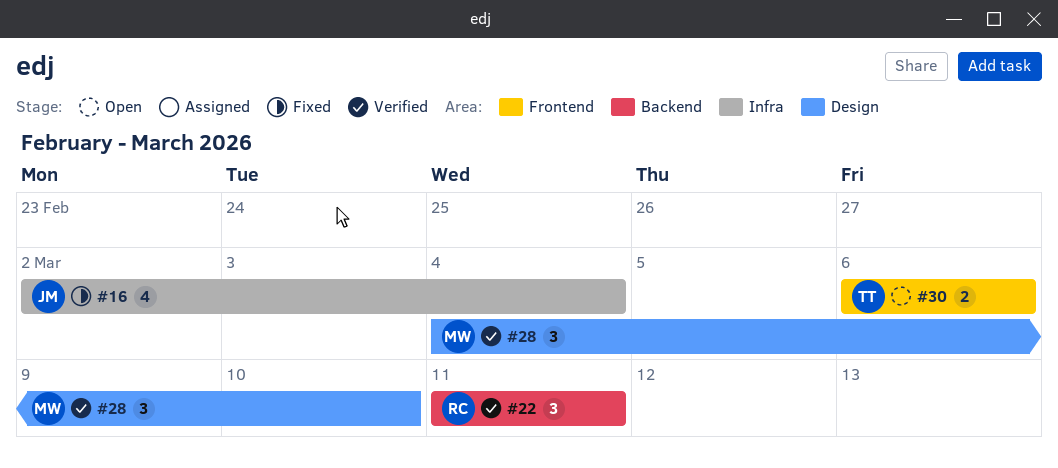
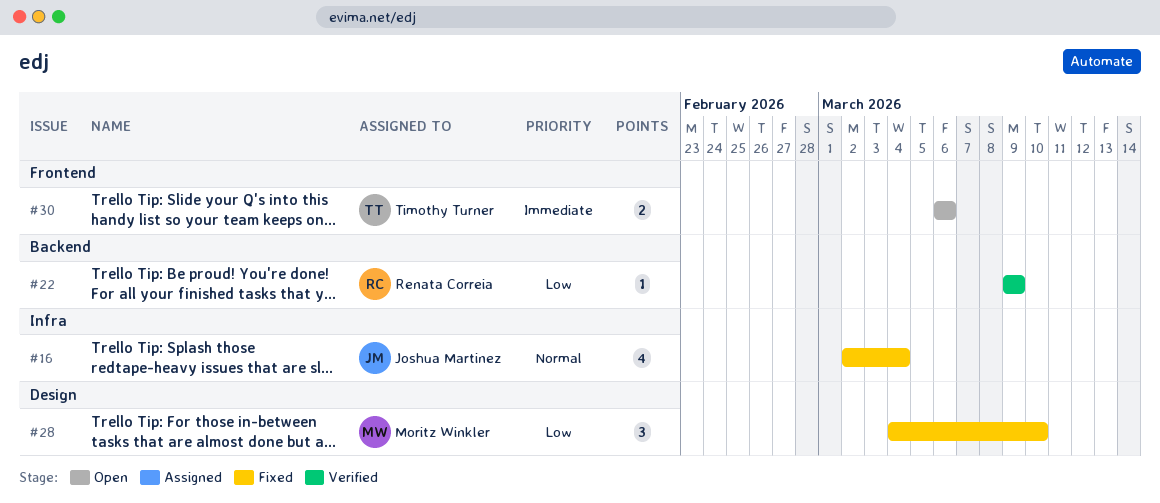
#22, estimate: 3 -> 1
#22, start: Mar 11 -> Mar 9
#22, due: Mar 11 -> Mar 9
#28, status: Verified -> Fixed

